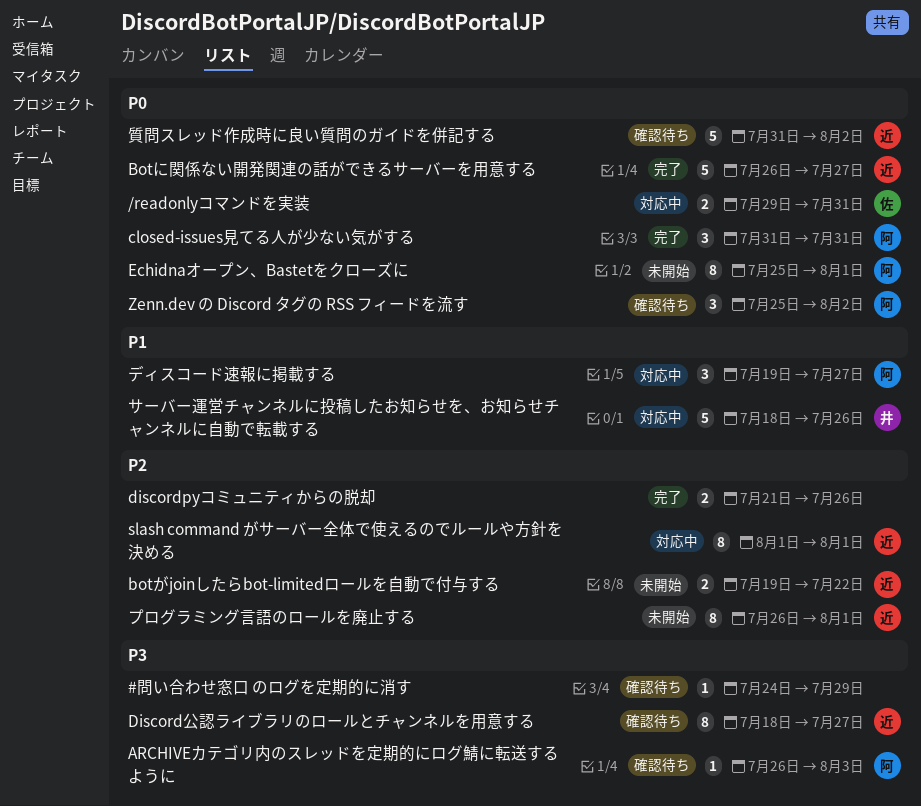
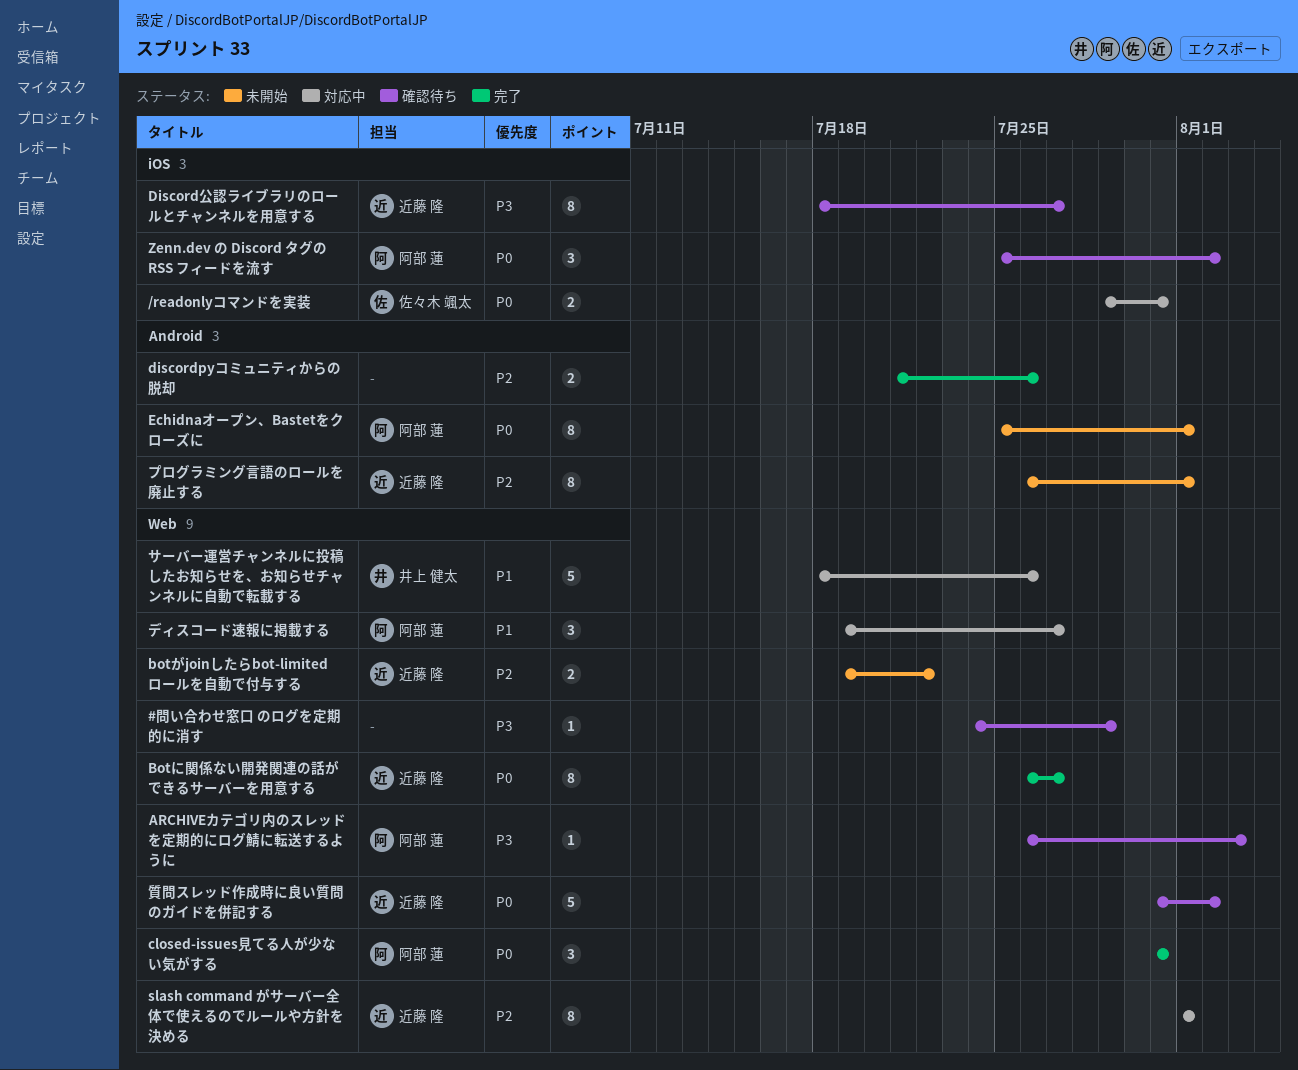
Botに関係ない開発関連の話ができるサーバーを用意する, estimate: 5 -> 8

